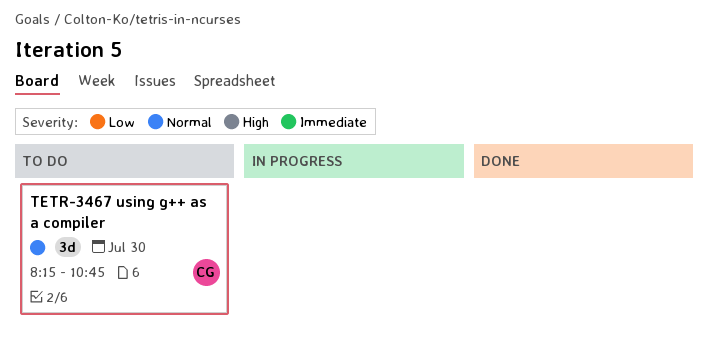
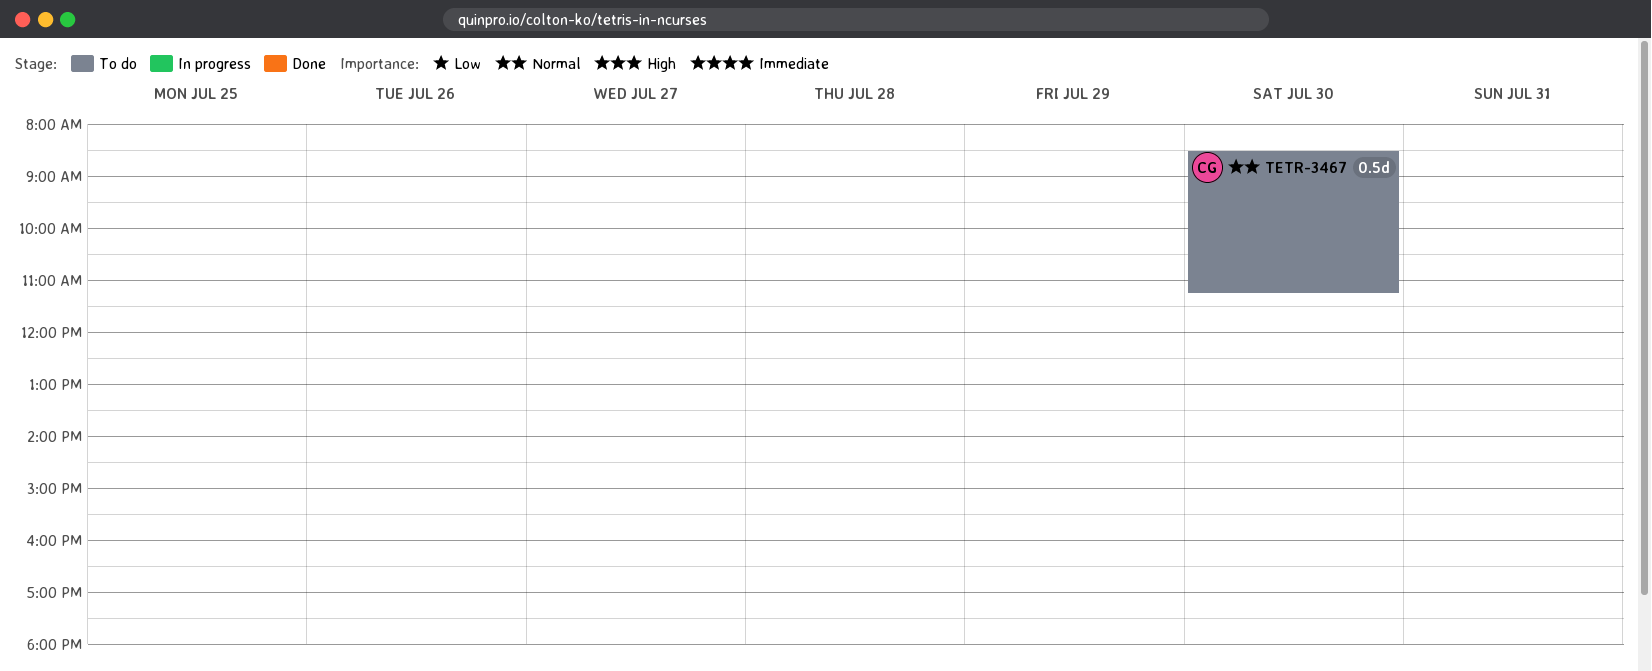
TETR-3467, estimate: 3d -> 0.5d
TETR-3467, begins: 08:15 -> 08:30
TETR-3467, ends: 10:45 -> 11:15

